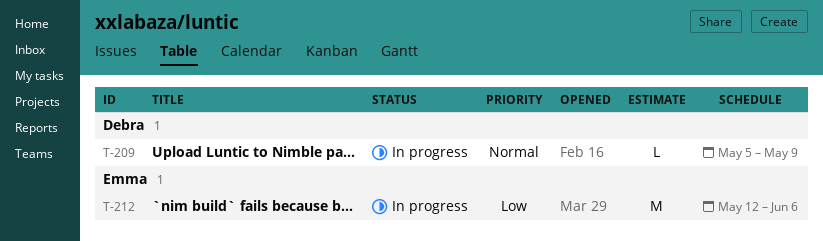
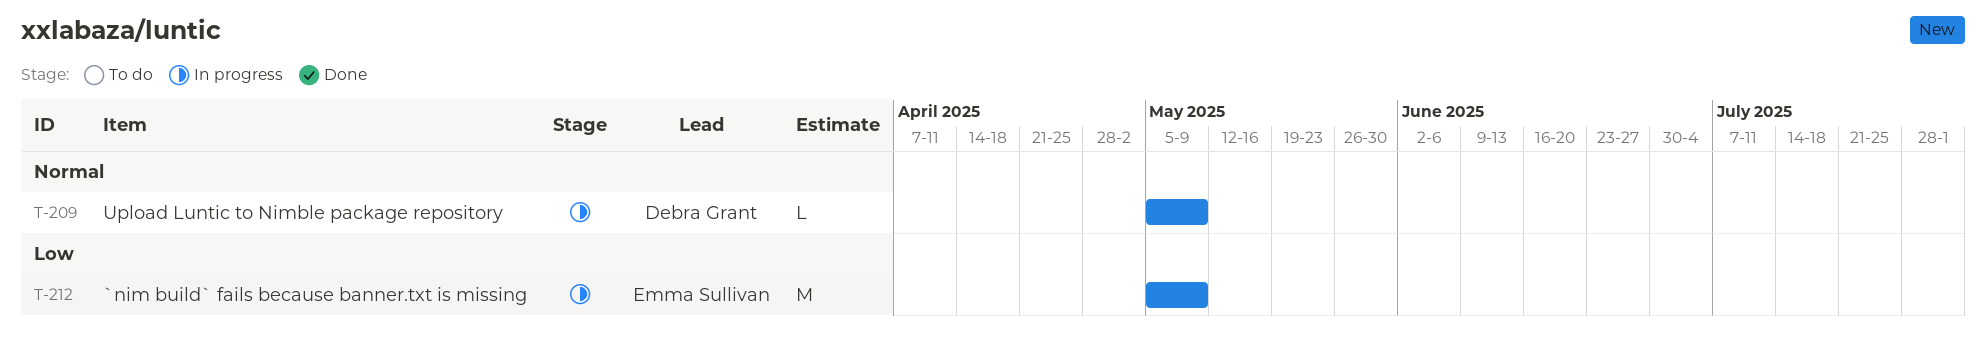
T-212, start: May 12 -> May 5
T-212, due: Jun 6 -> May 9

